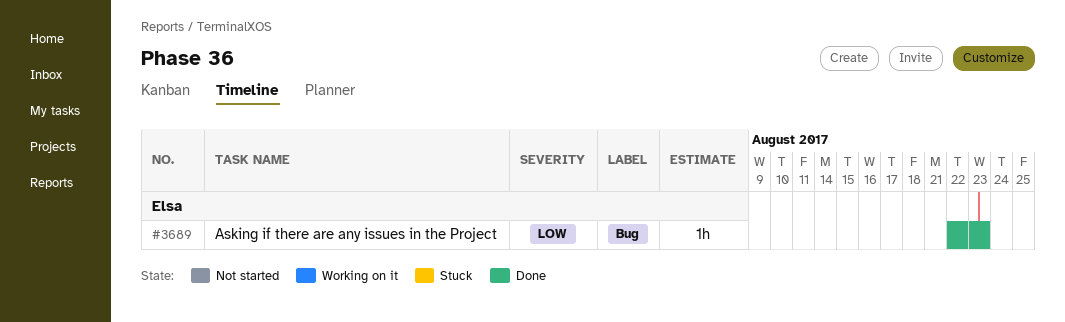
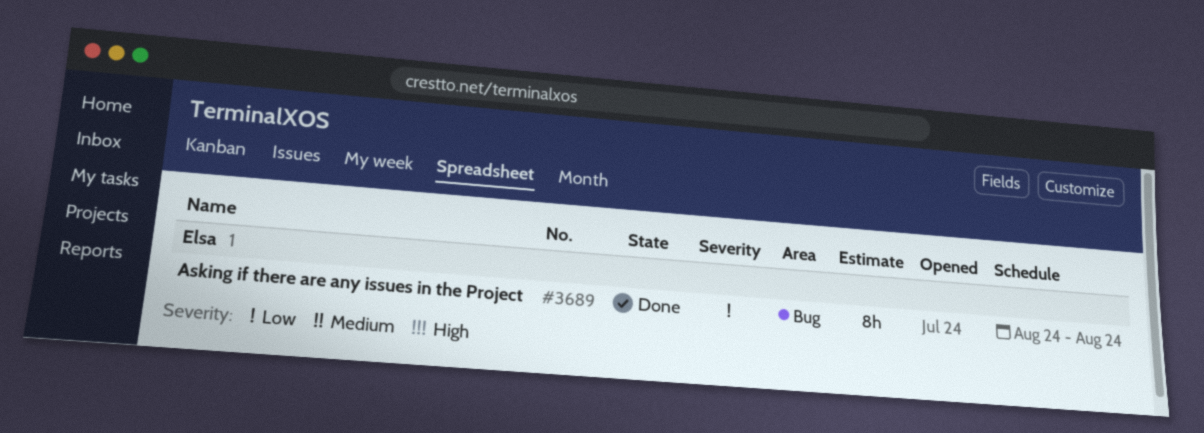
#3689, estimate: 1h -> 8h
#3689, start: Aug 22 -> Aug 24
#3689, due: Aug 23 -> Aug 24

